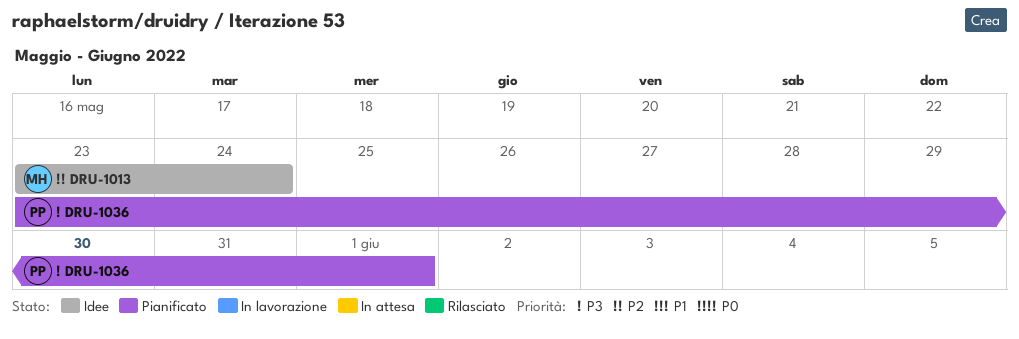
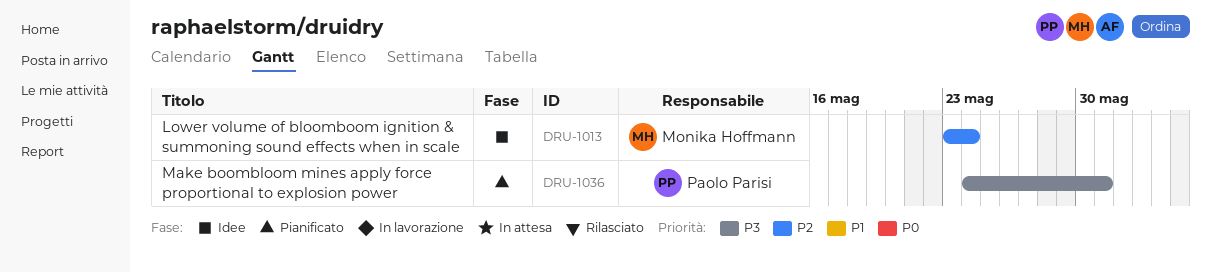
DRU-1036, start: May 23 -> May 24
DRU-1036, due: Jun 1 -> May 31

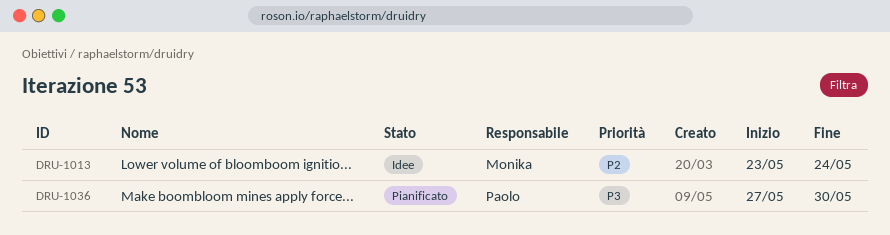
DRU-1036, start: May 24 -> May 27
DRU-1036, due: May 31 -> May 30

